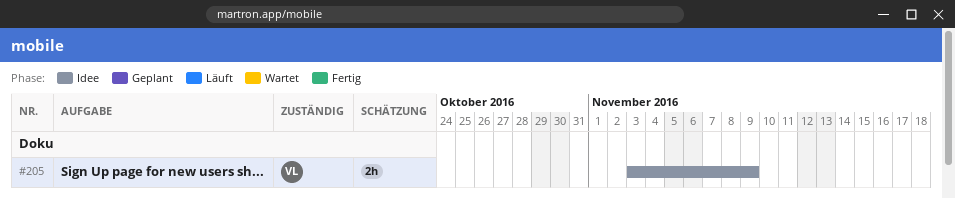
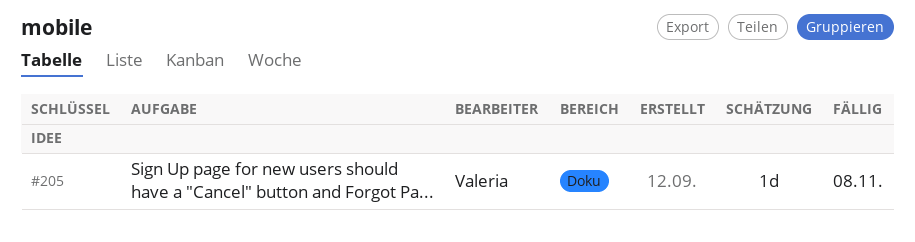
#205, estimate: 2h -> 1d
#205, due: Nov 9 -> Nov 8

